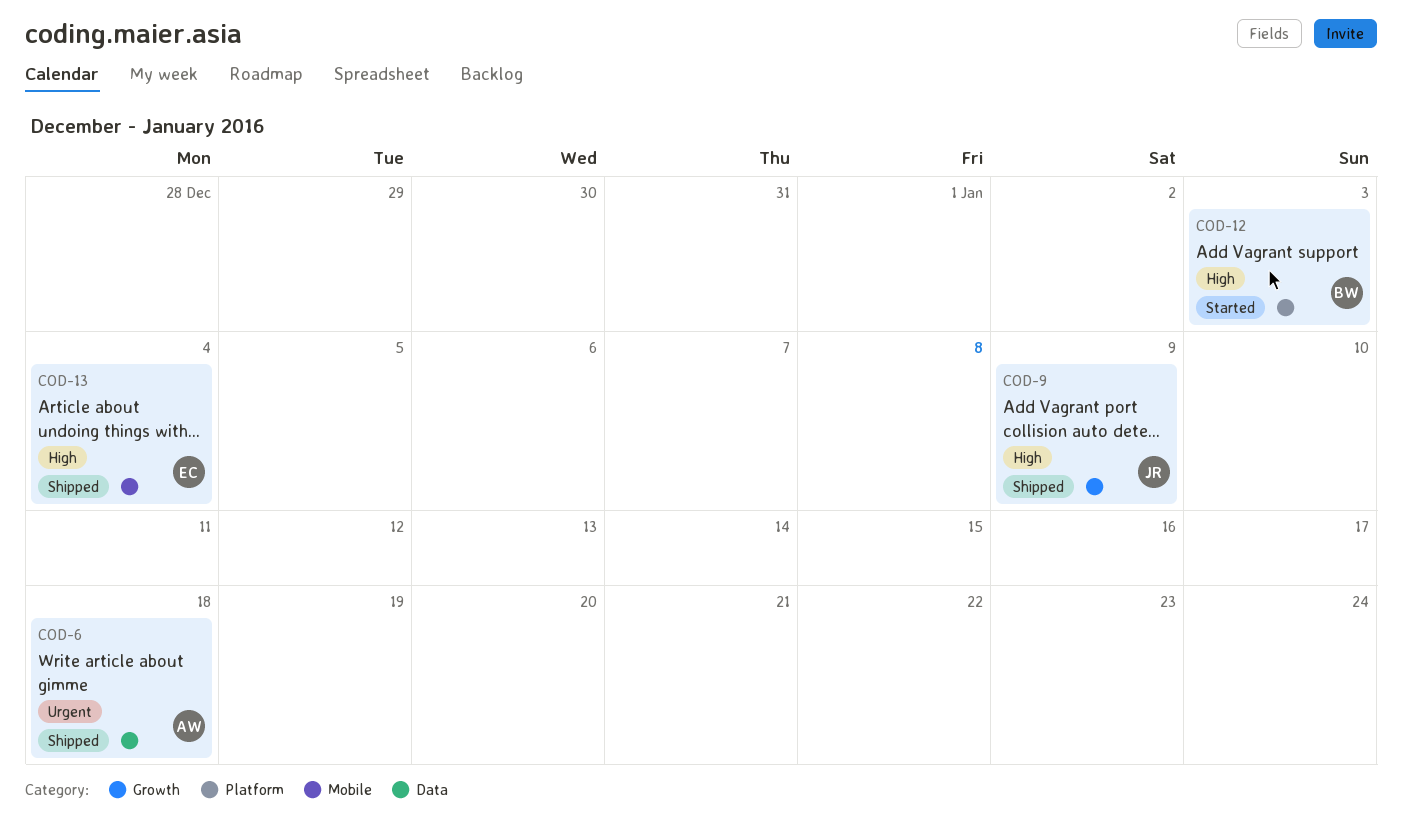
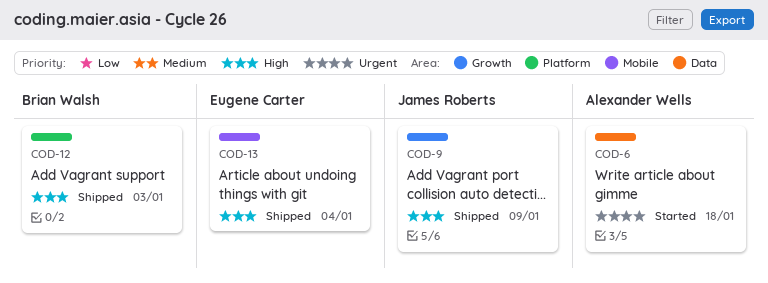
COD-6, status: Shipped -> Started
COD-12, status: Started -> Shipped

